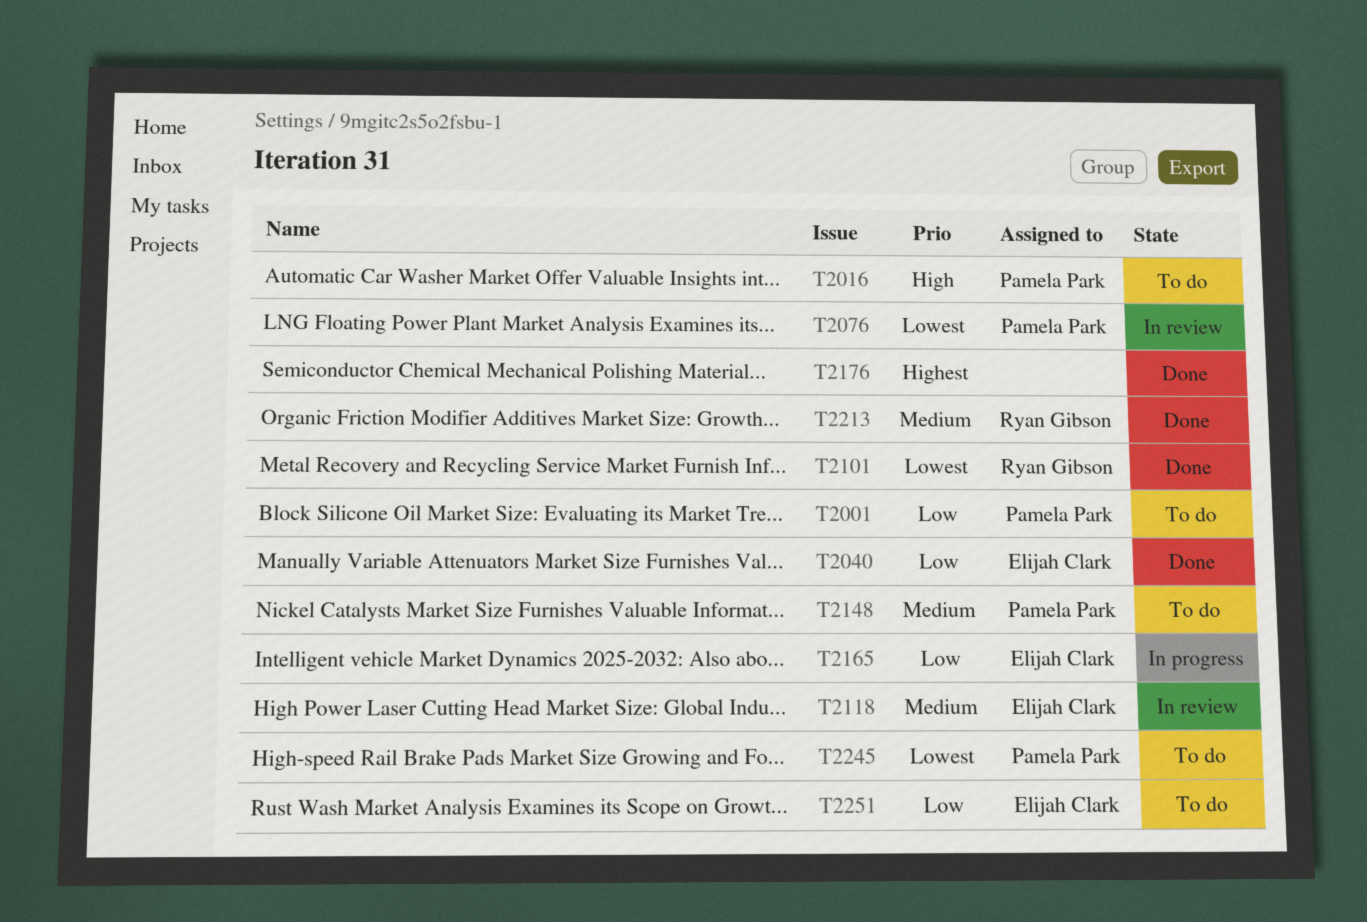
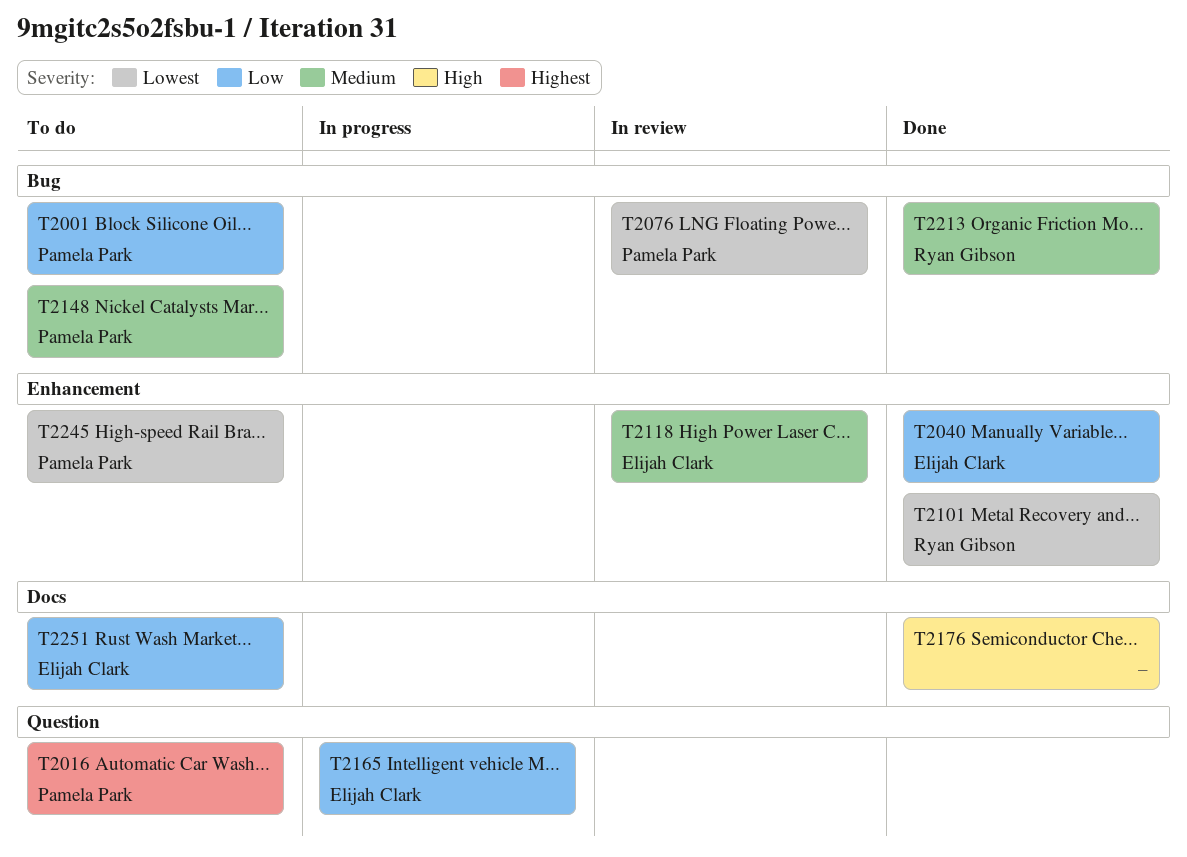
T2016, priority: High -> Highest
T2176, priority: Highest -> High

